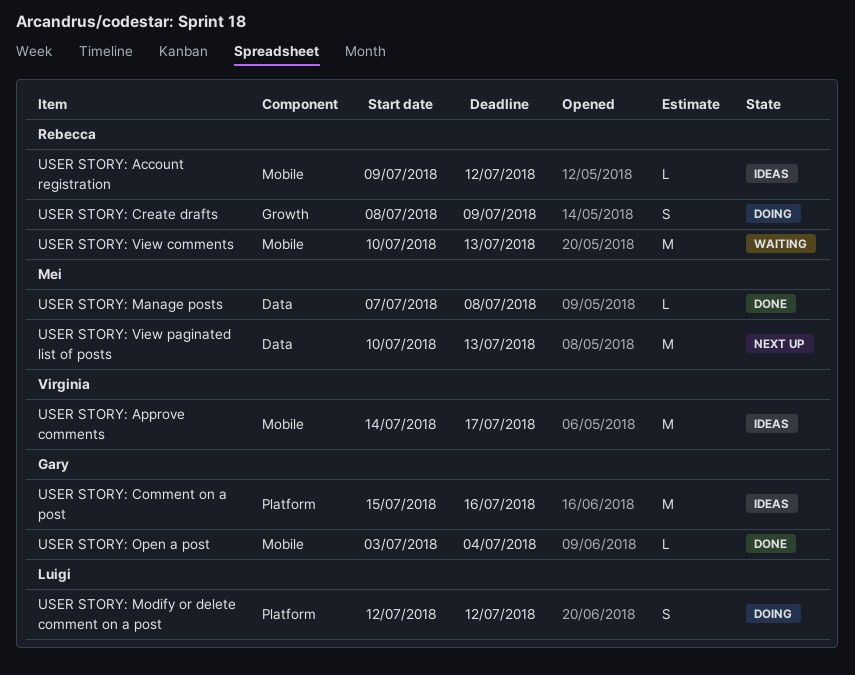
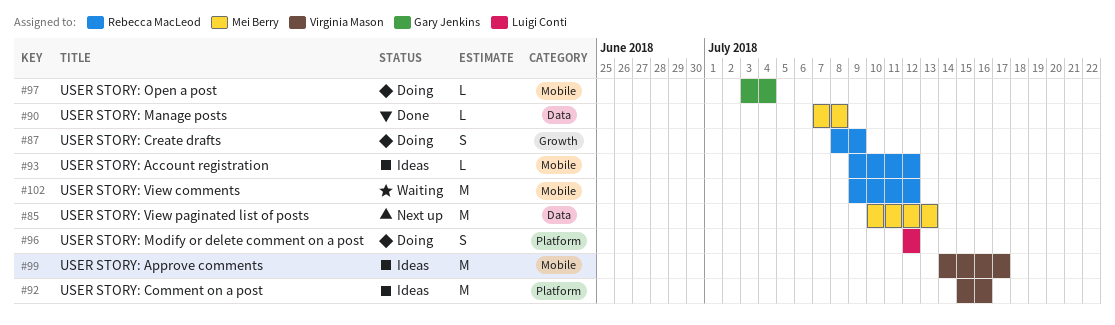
USER STORY: Comment on a post, owner: Gary Jenkins -> Virginia Mason
USER STORY: Open a post, status: Done -> Doing
USER STORY: View comments, start: Jul 10 -> Jul 9
USER STORY: View comments, due: Jul 13 -> Jul 12

